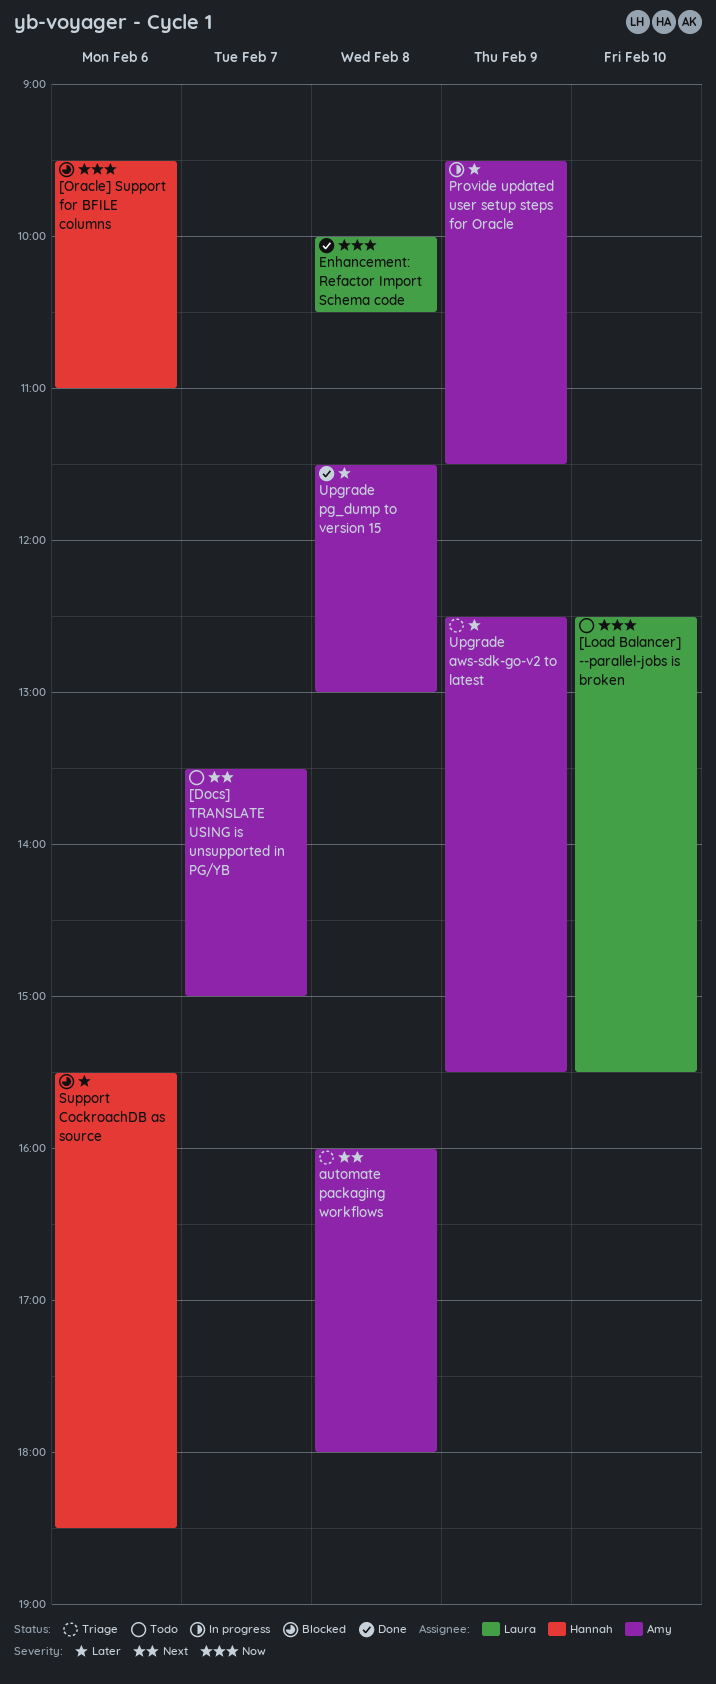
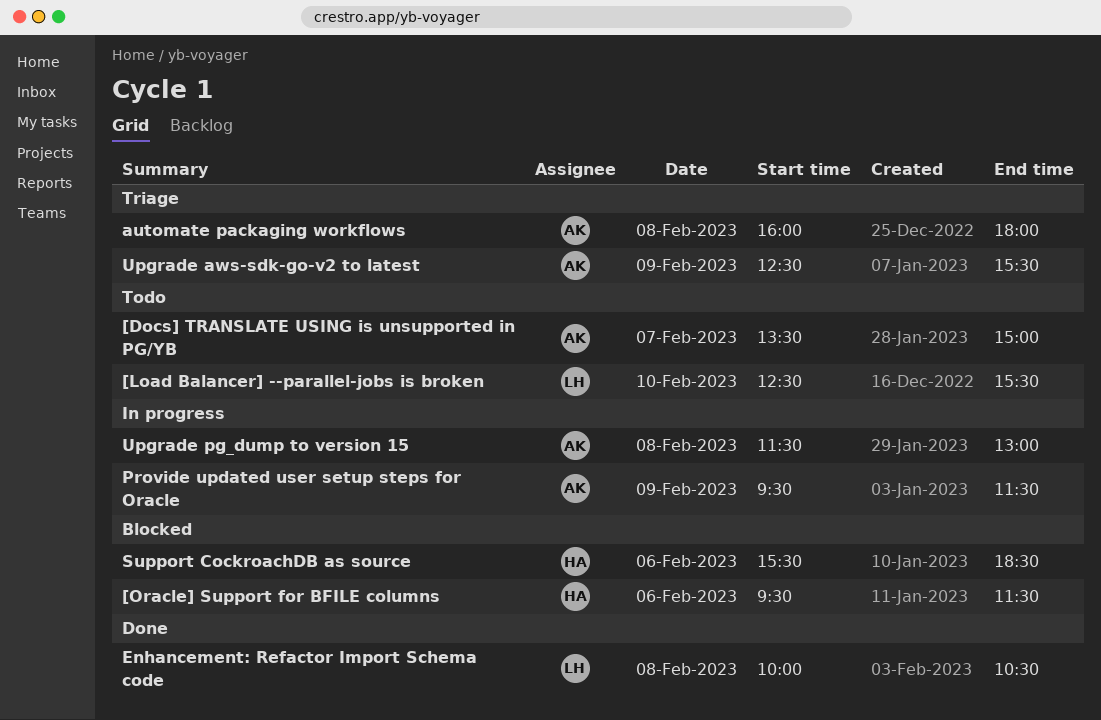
[Oracle] Support for BFILE columns, ends: 11:00 -> 11:30
Upgrade pg_dump to version 15, status: Done -> In progress

